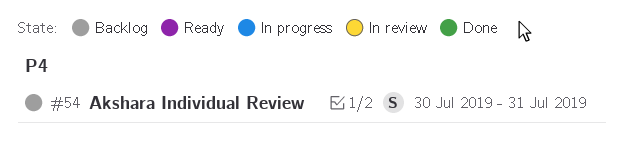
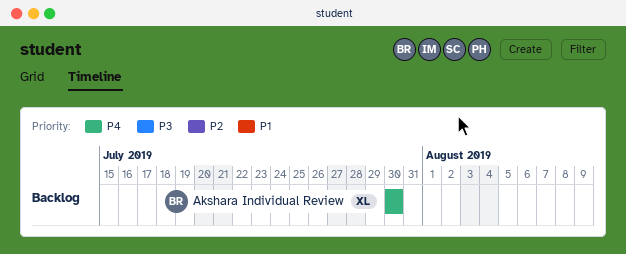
Akshara Individual Review, estimate: S -> XL
Akshara Individual Review, due: Jul 31 -> Jul 30

